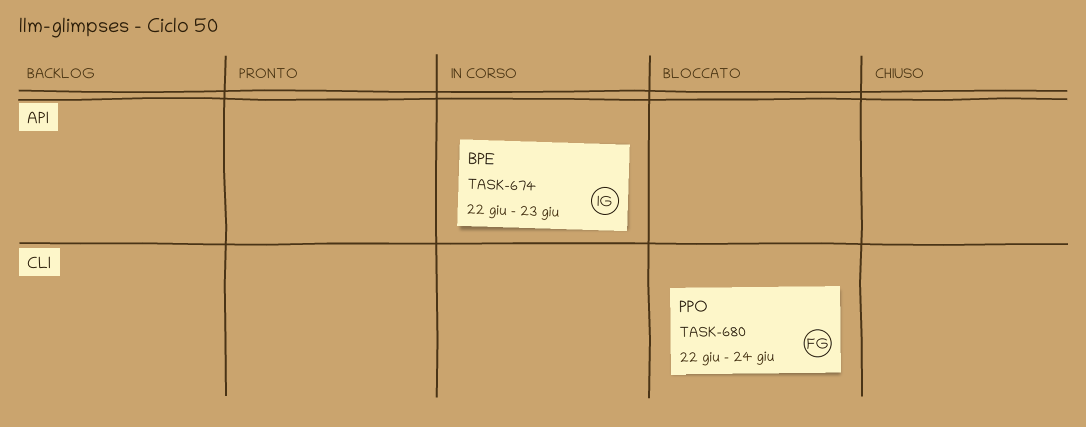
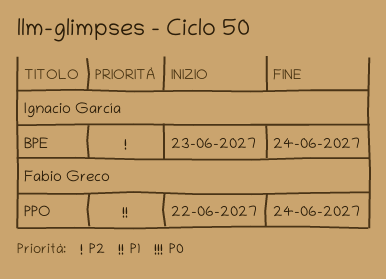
BPE, start: Jun 22 -> Jun 23
BPE, due: Jun 23 -> Jun 24

